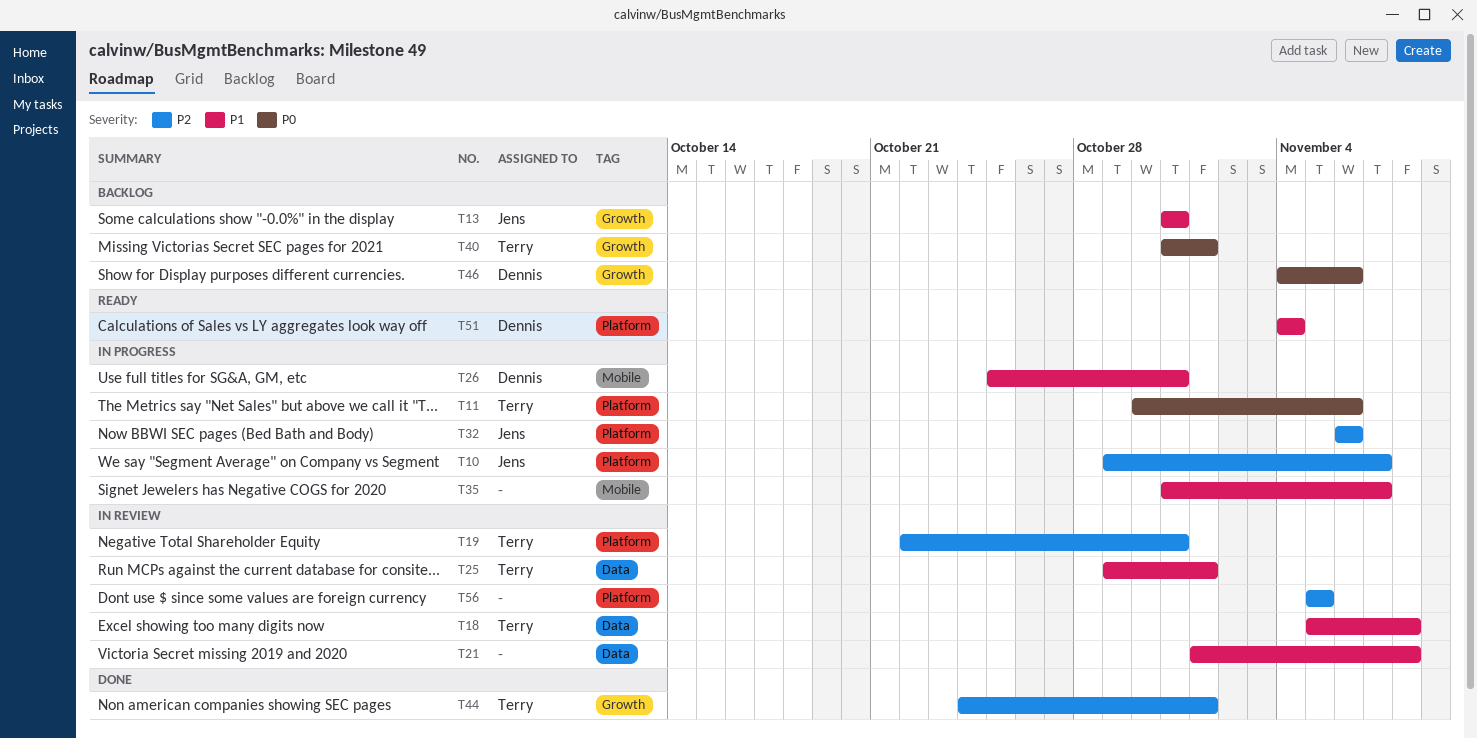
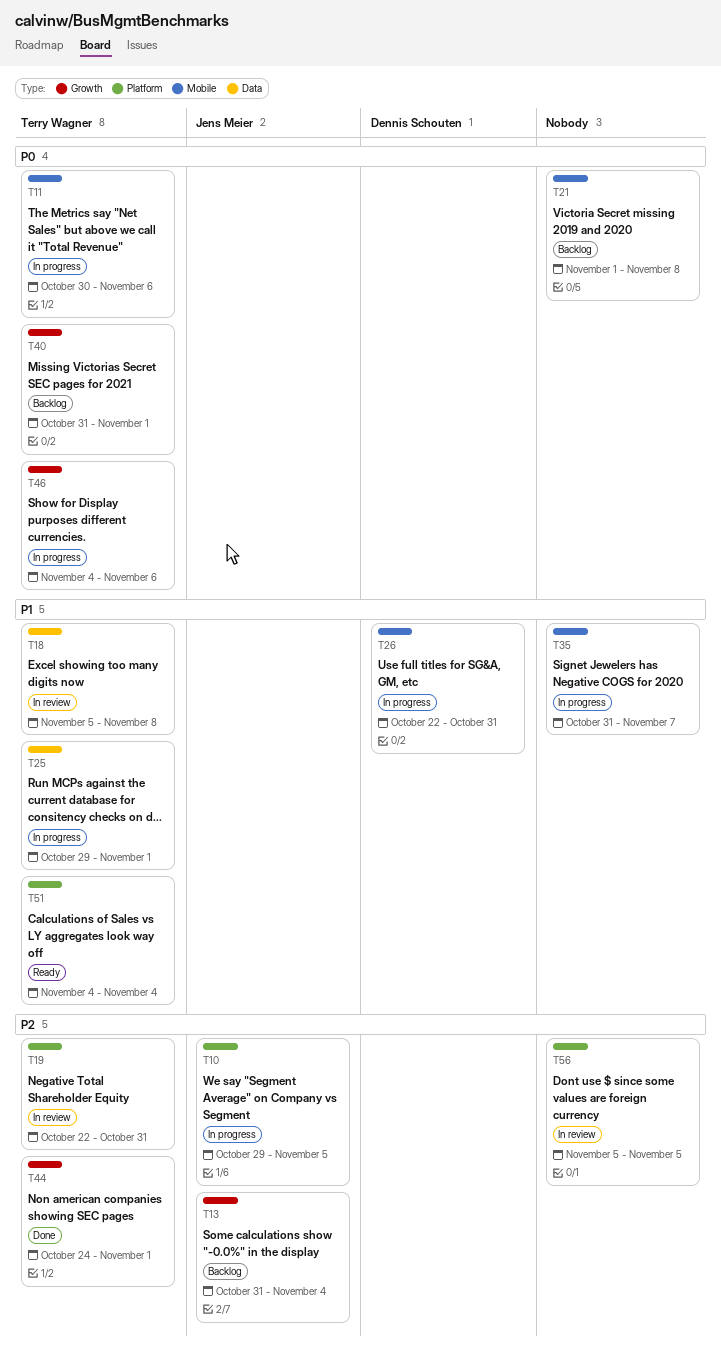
T10, due: Nov 7 -> Nov 5
T11, label: Platform -> Mobile
T13, priority: P1 -> P2
T13, due: Oct 31 -> Nov 4
T21, status: In review -> Backlog
T21, priority: P1 -> P0
T21, label: Data -> Mobile
T25, status: In review -> In progress
T26, start: Oct 25 -> Oct 22
T32: present -> none
T46, status: Backlog -> In progress
T46, owner: Dennis Schouten -> Terry Wagner
T51, owner: Dennis Schouten -> Terry Wagner

